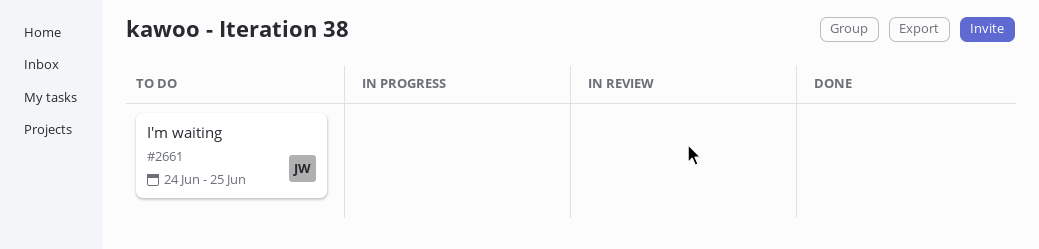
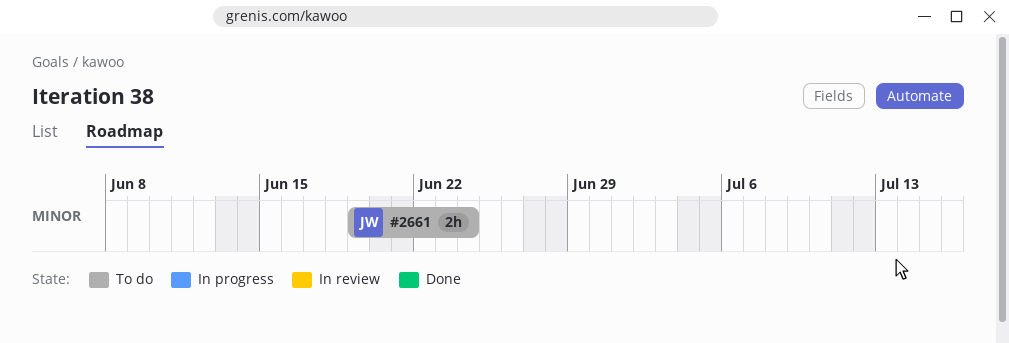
#2661, start: Jun 24 -> Jun 19
#2661, due: Jun 25 -> Jun 24

